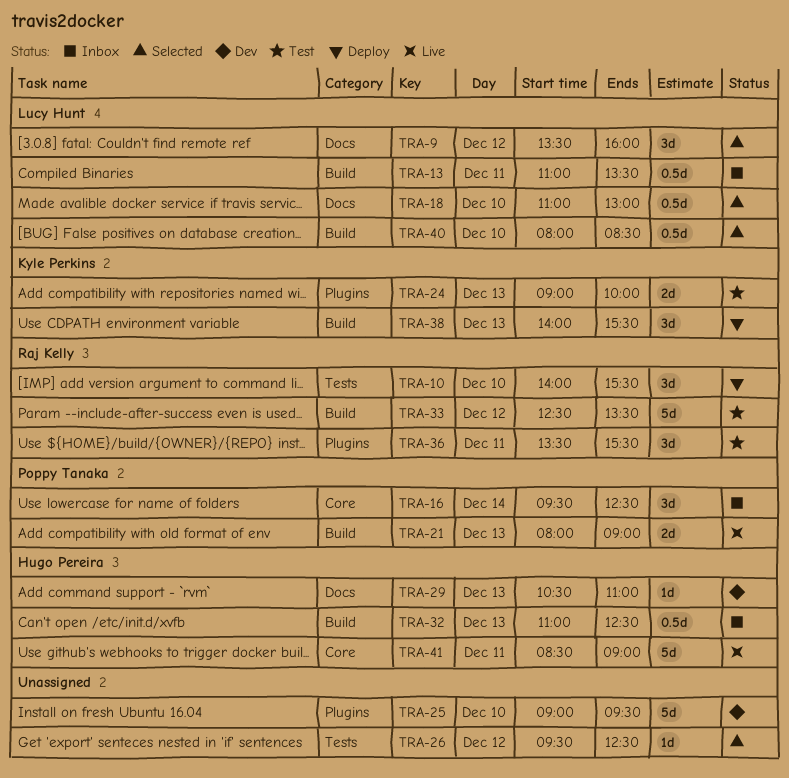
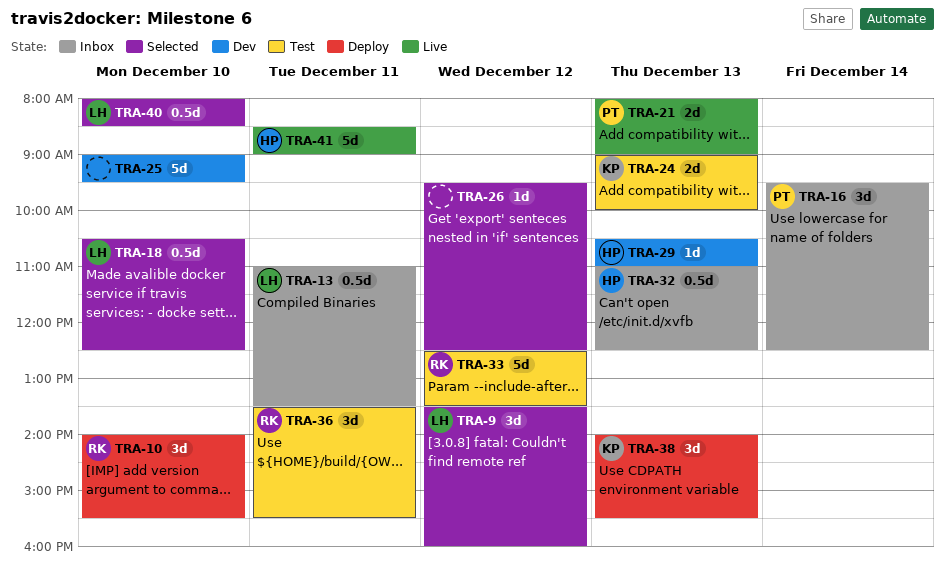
TRA-18, begins: 11:00 -> 10:30
TRA-18, ends: 13:00 -> 12:30

